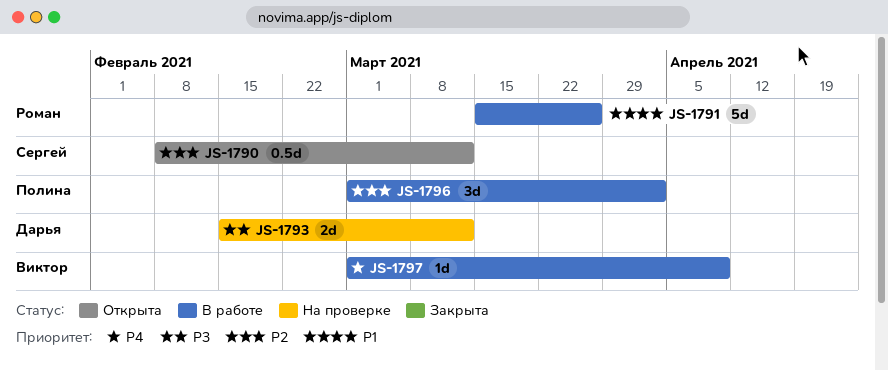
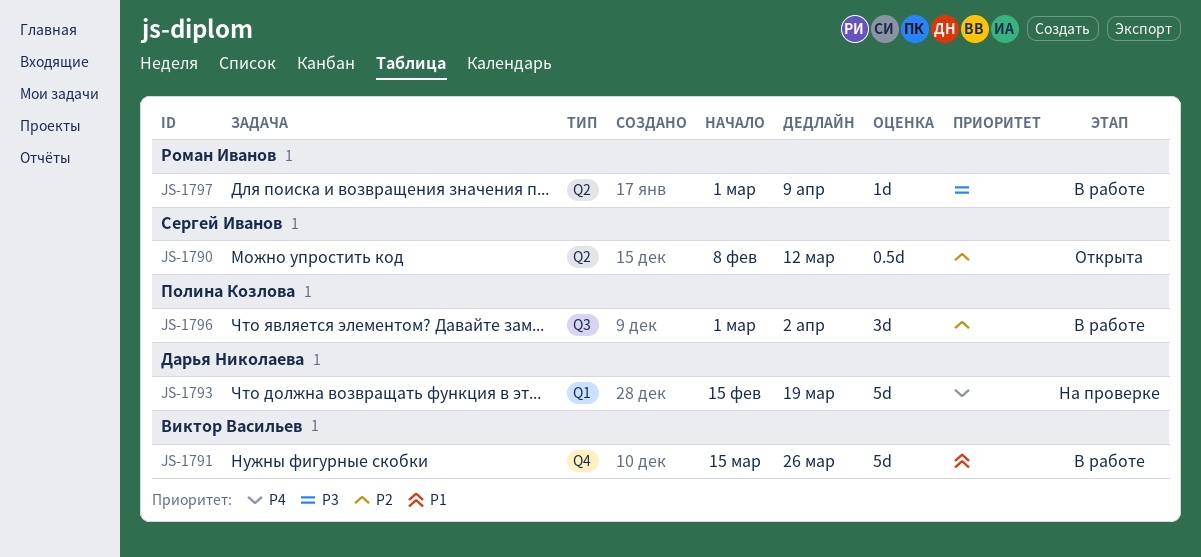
JS-1791, owner: Роман Иванов -> Виктор Васильев
JS-1793, priority: P3 -> P4
JS-1793, estimate: 2d -> 5d
JS-1793, due: Mar 12 -> Mar 19
JS-1797, owner: Виктор Васильев -> Роман Иванов
JS-1797, priority: P4 -> P3

